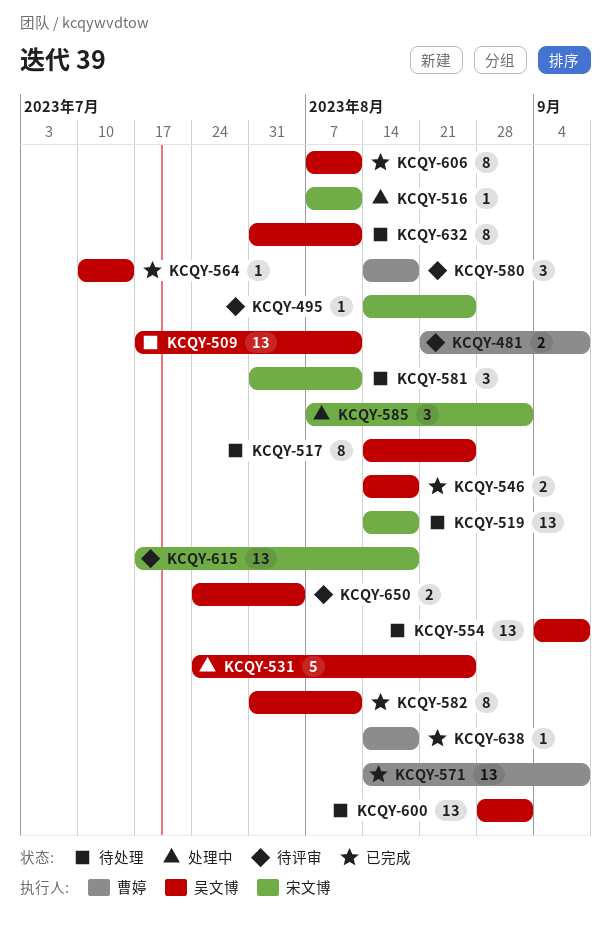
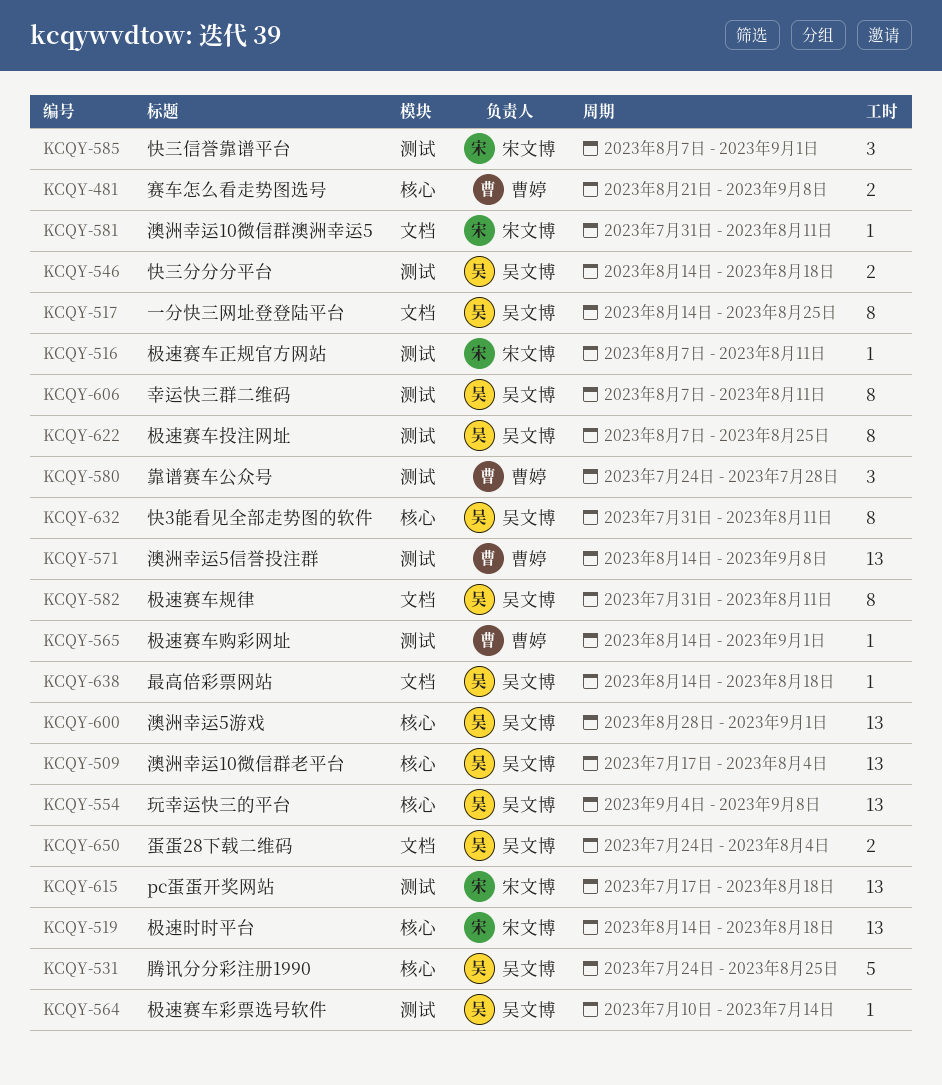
KCQY-495: present -> none
KCQY-509, due: Aug 11 -> Aug 4
KCQY-565: none -> present
KCQY-580, start: Aug 14 -> Jul 24
KCQY-580, due: Aug 18 -> Jul 28
KCQY-581, estimate: 3 -> 1
KCQY-622: none -> present
KCQY-638, owner: 曹婷 -> 吴文博

